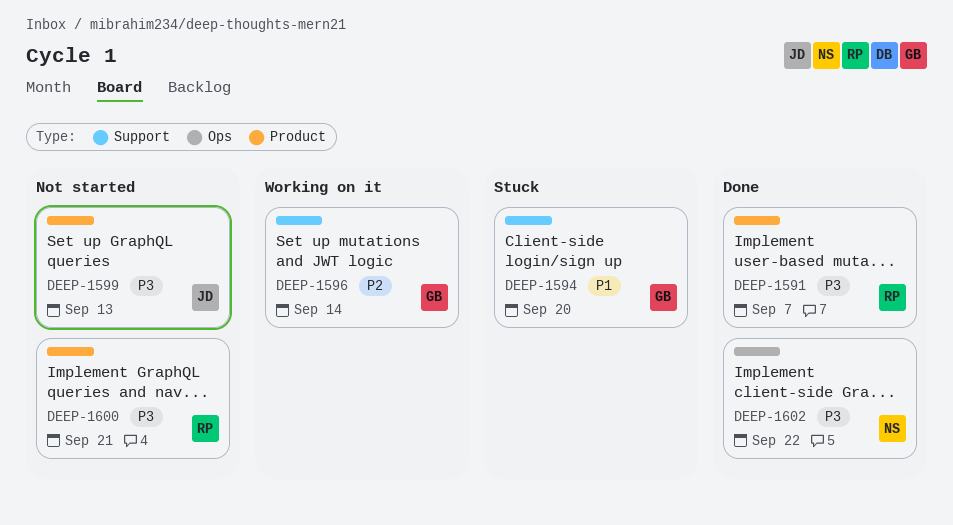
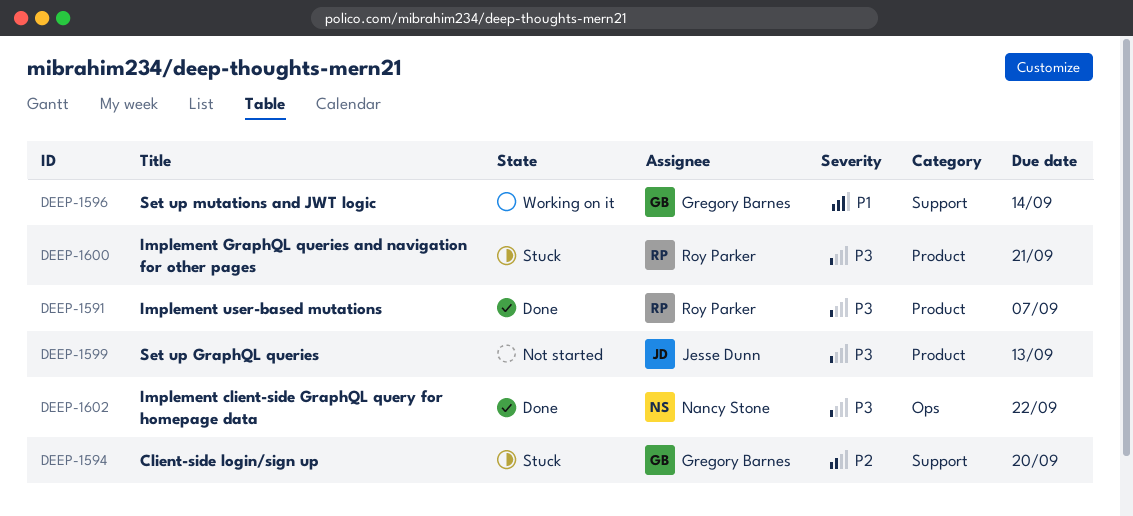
DEEP-1594, priority: P1 -> P2
DEEP-1596, priority: P2 -> P1
DEEP-1600, status: Not started -> Stuck

